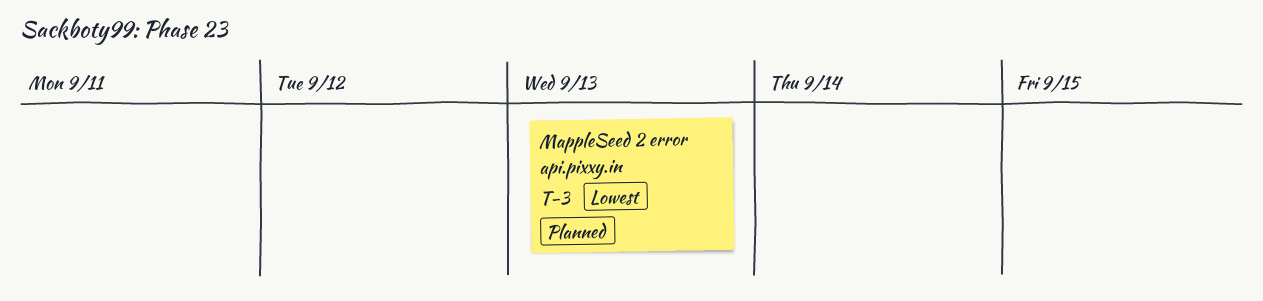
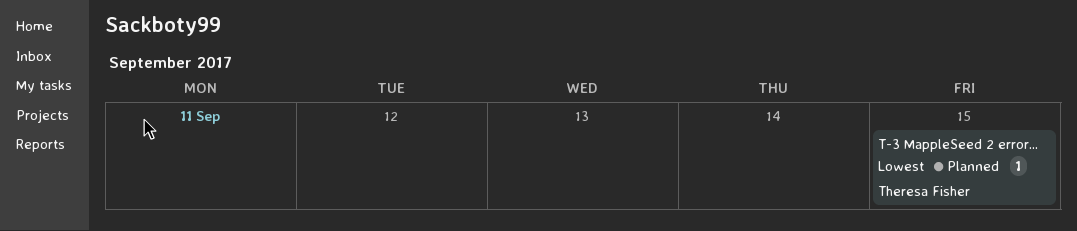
T-3, due: Sep 13 -> Sep 15

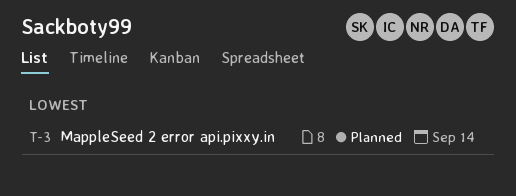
T-3, due: Sep 15 -> Sep 14

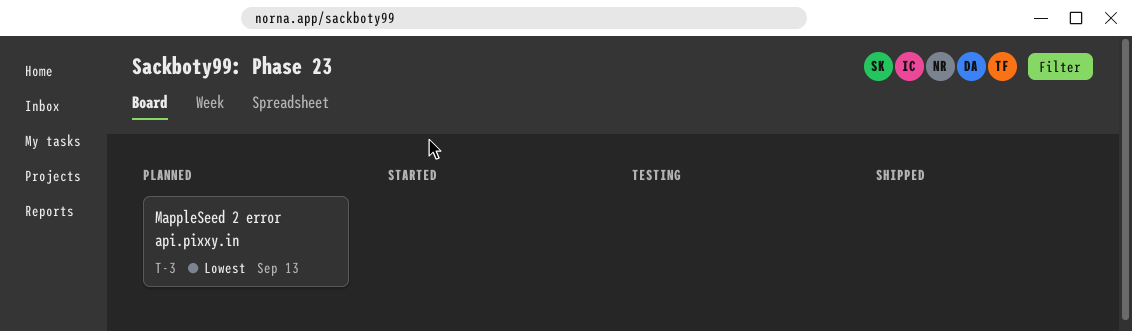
T-3, due: Sep 14 -> Sep 13

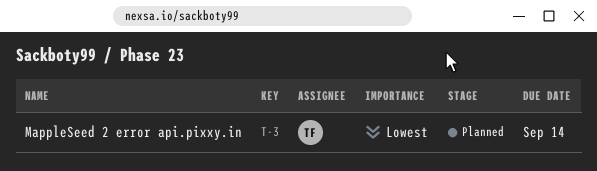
T-3, due: Sep 13 -> Sep 14

